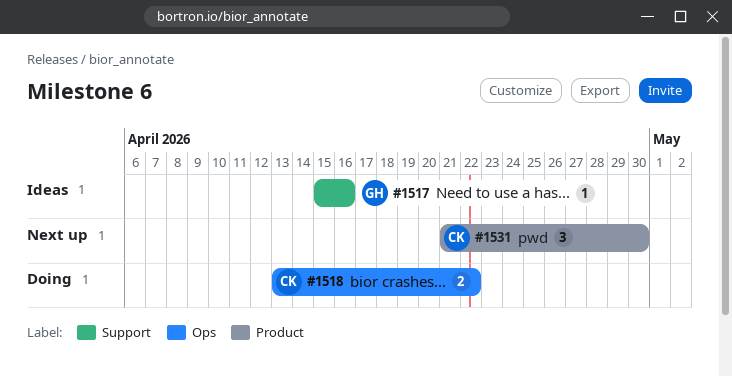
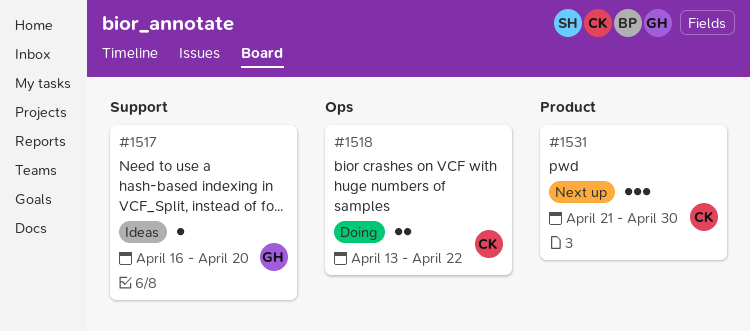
#1517, start: Apr 15 -> Apr 16
#1517, due: Apr 16 -> Apr 20

